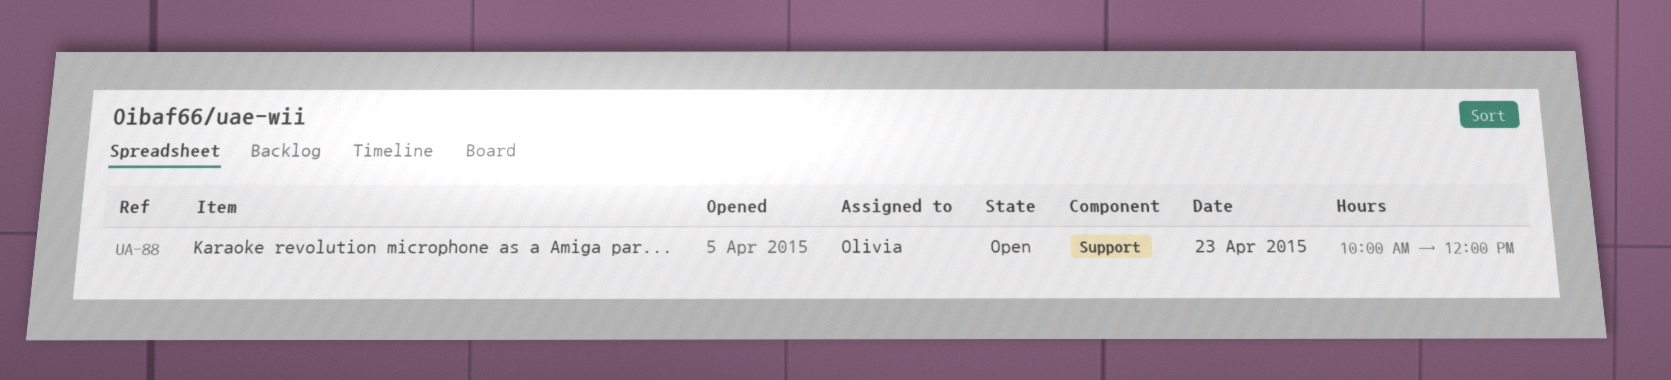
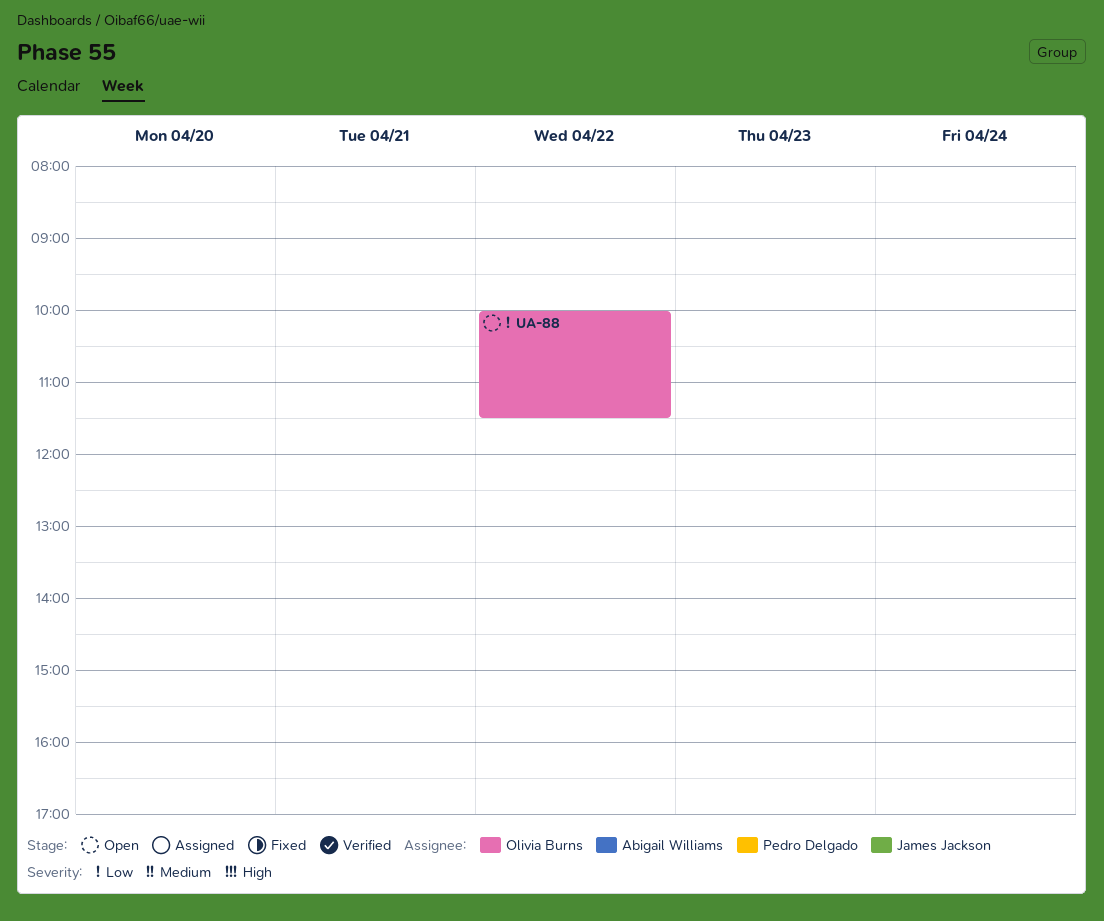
UA-88, day: Apr 23 -> Apr 22
UA-88, ends: 12:00 -> 11:30

